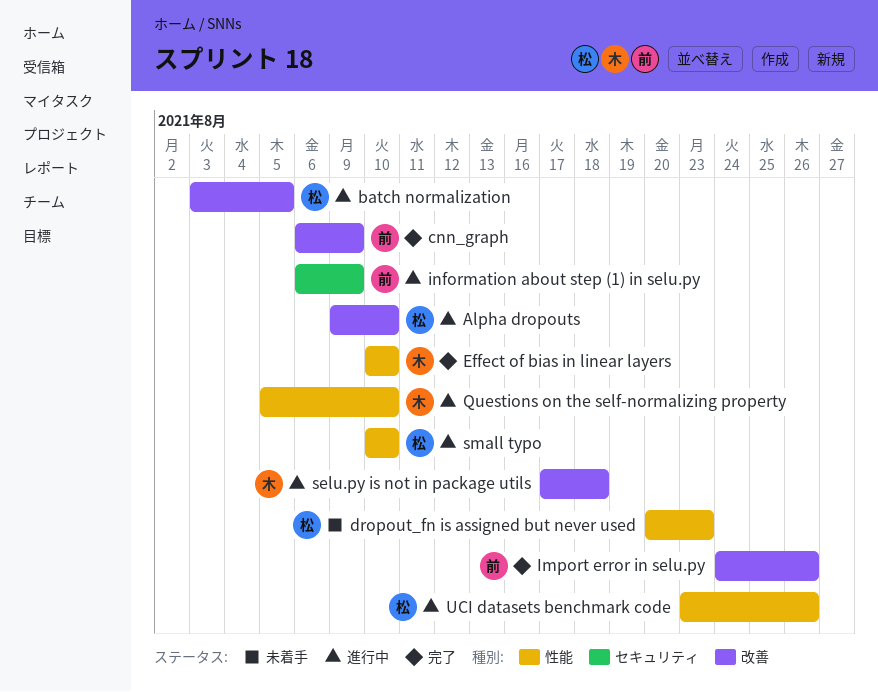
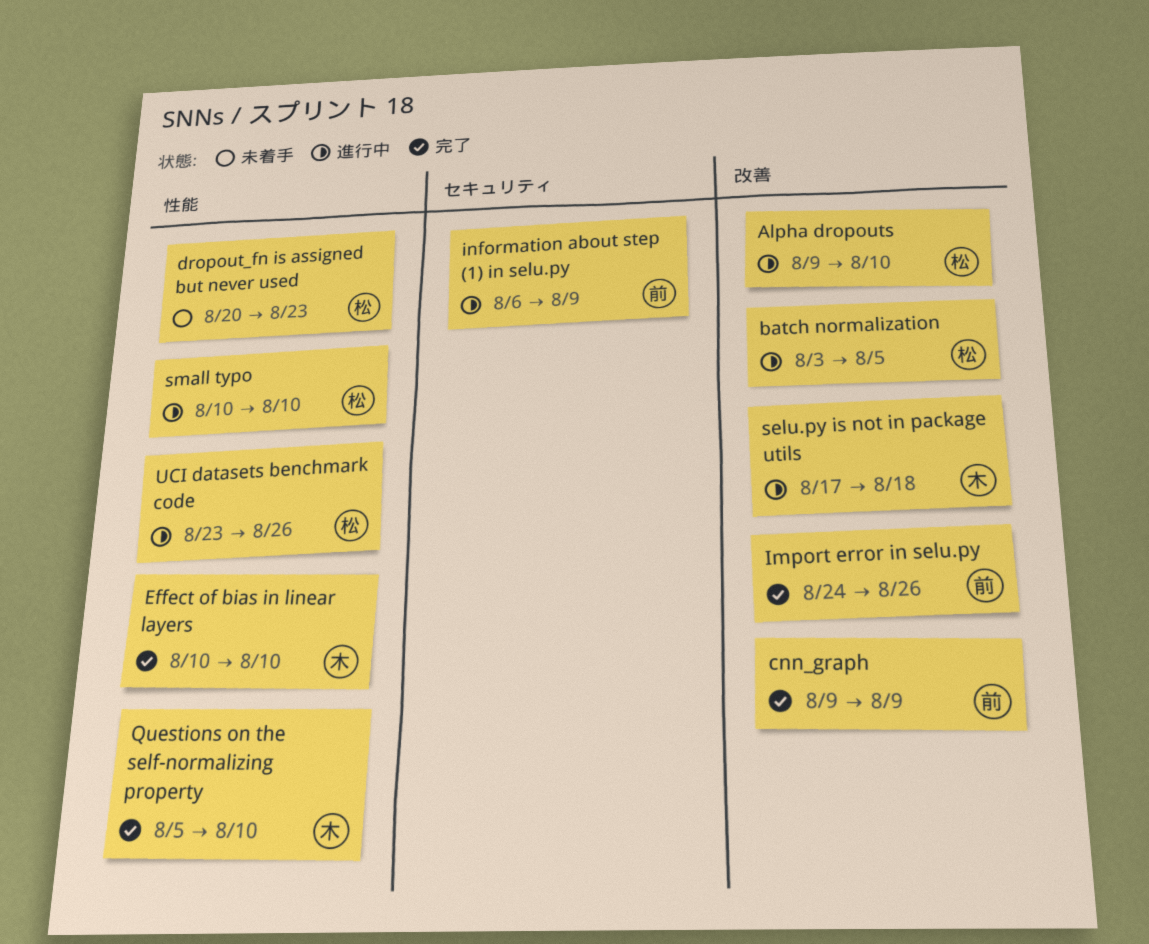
cnn_graph, start: Aug 6 -> Aug 9
Questions on the self-normalizing property, status: 進行中 -> 完了

